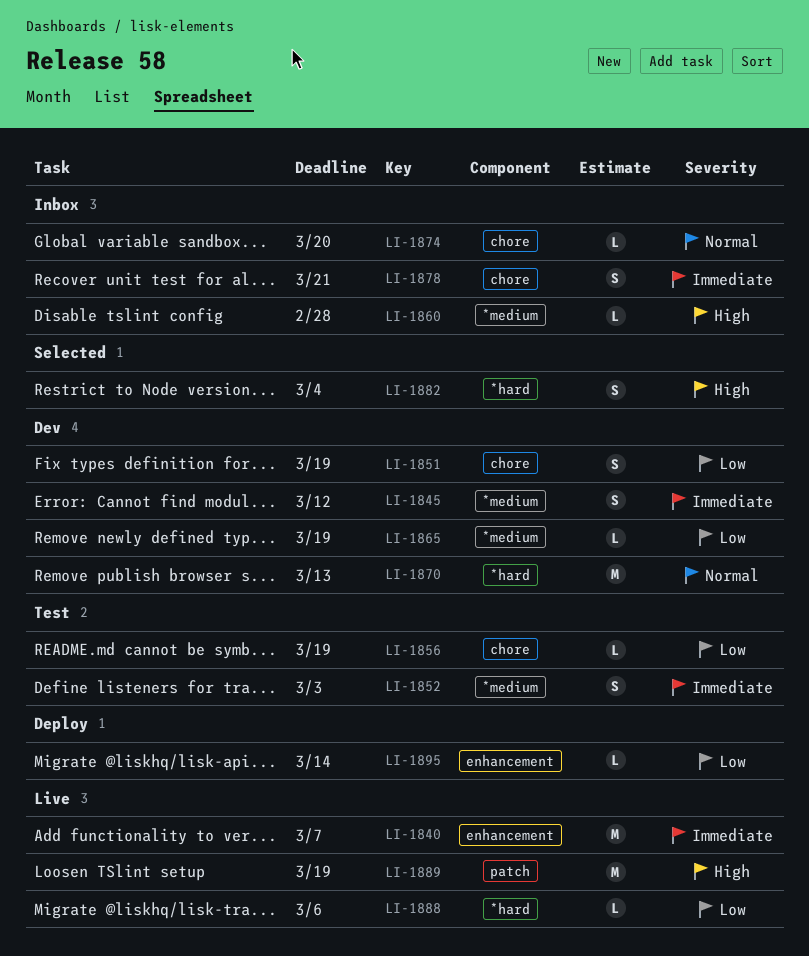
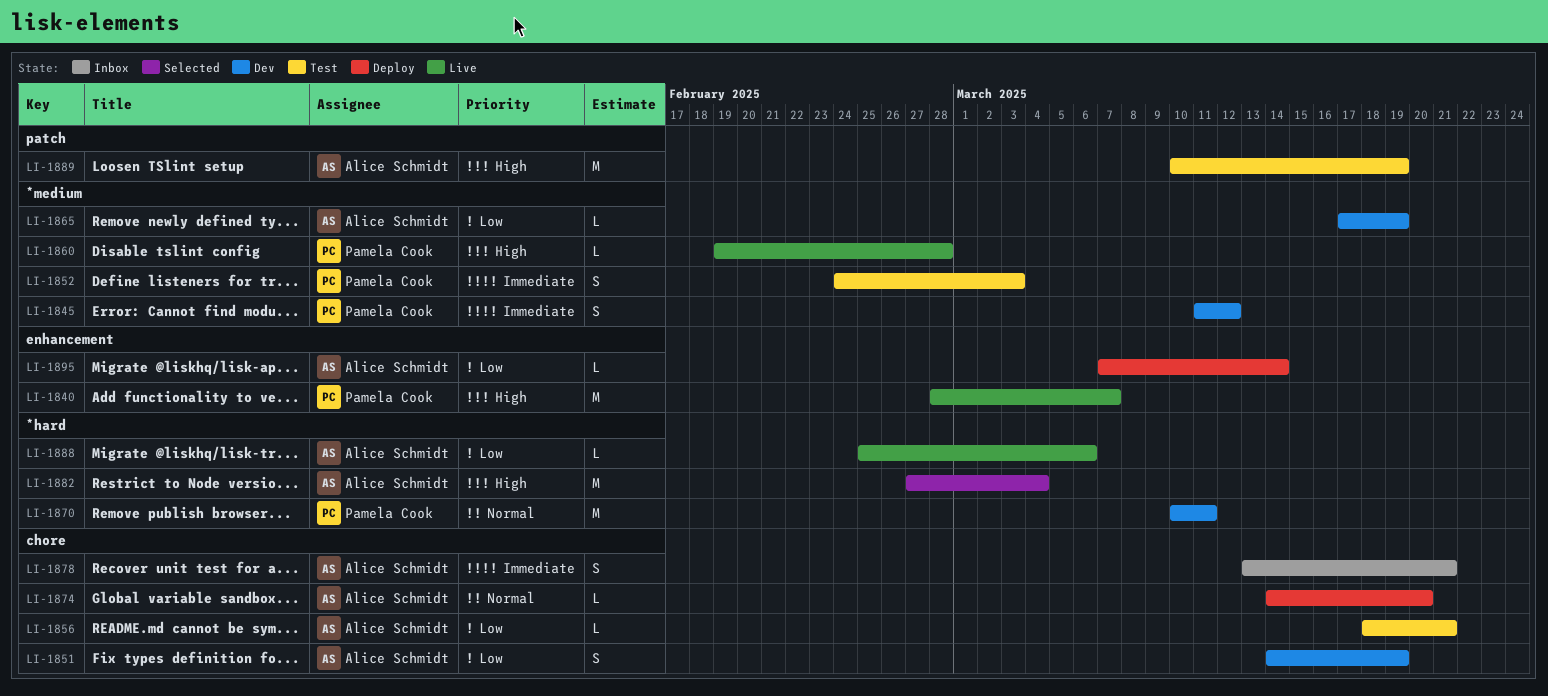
LI-1840, priority: Immediate -> High
LI-1856, due: Mar 19 -> Mar 21
LI-1860, status: Inbox -> Live
LI-1870, due: Mar 13 -> Mar 11
LI-1874, status: Inbox -> Deploy
LI-1882, estimate: S -> M
LI-1889, status: Live -> Test

